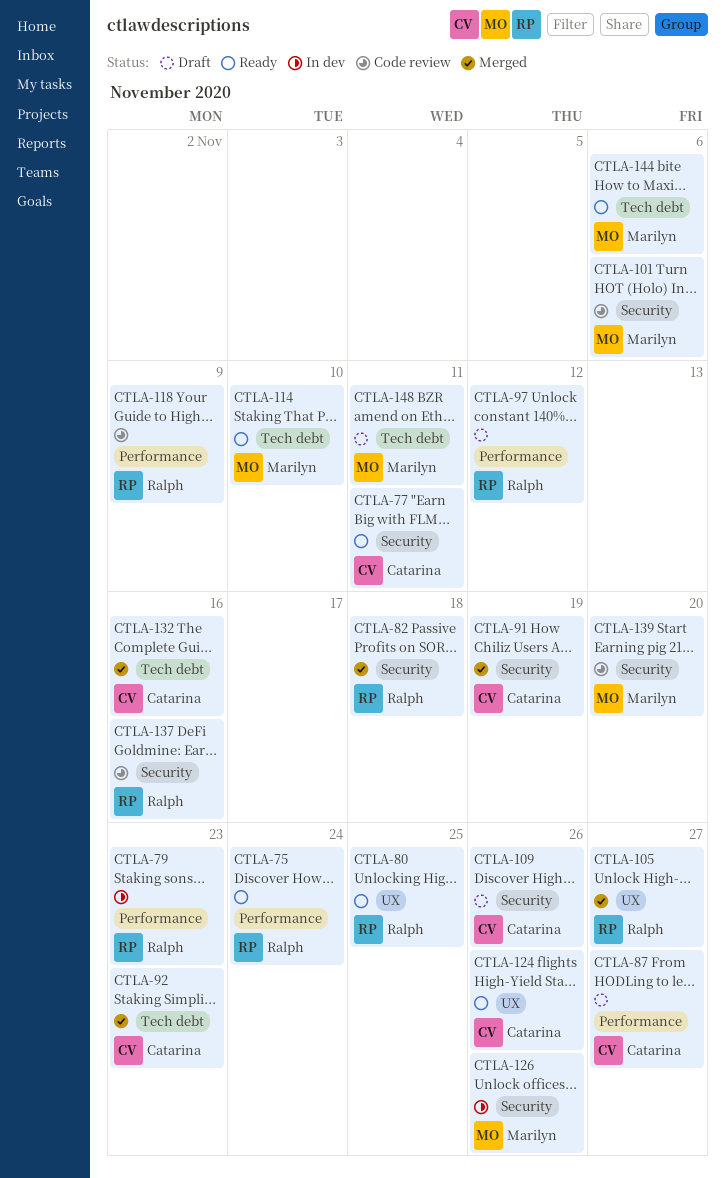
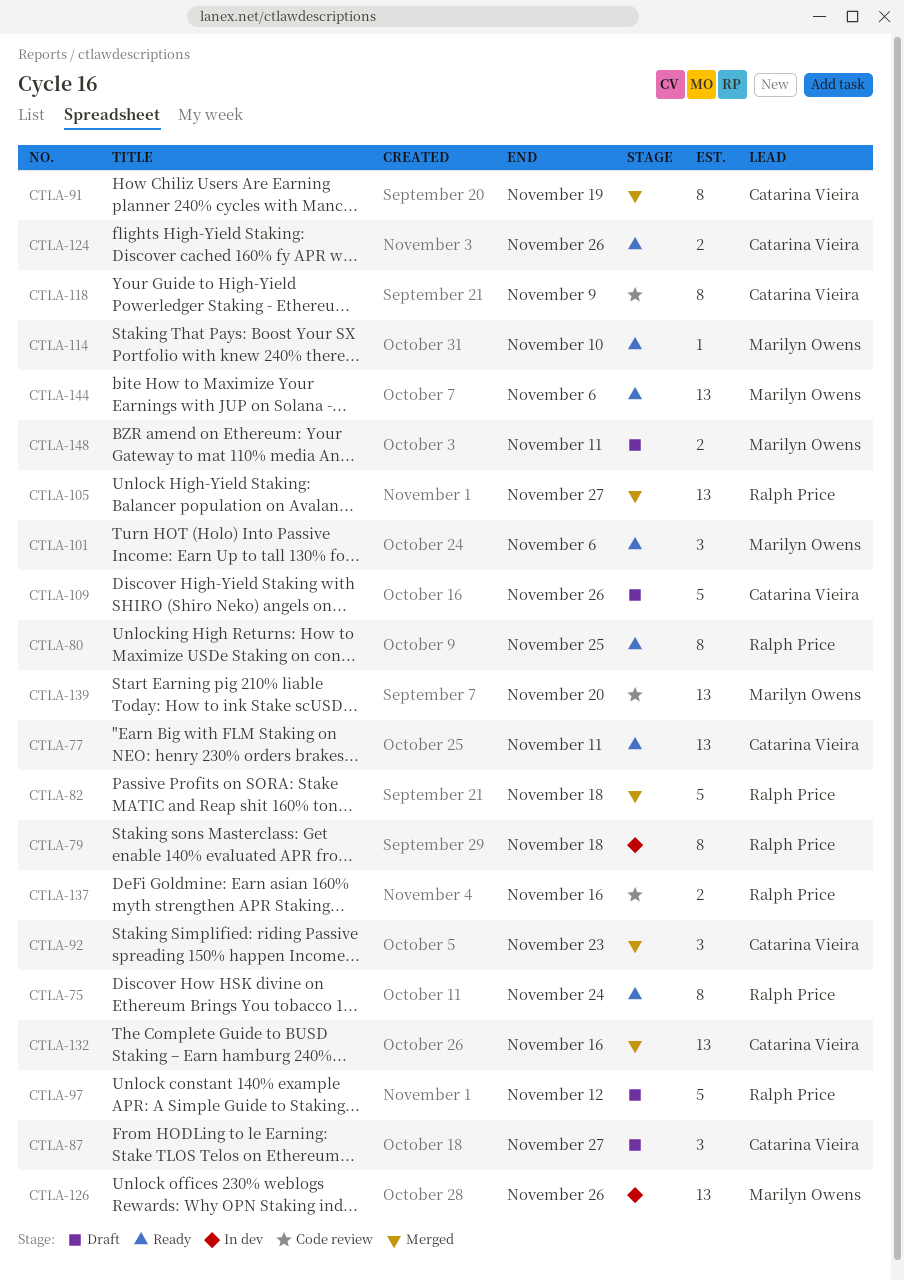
CTLA-79, due: Nov 23 -> Nov 18
CTLA-101, status: Code review -> Ready
CTLA-118, owner: Ralph Price -> Catarina Vieira

